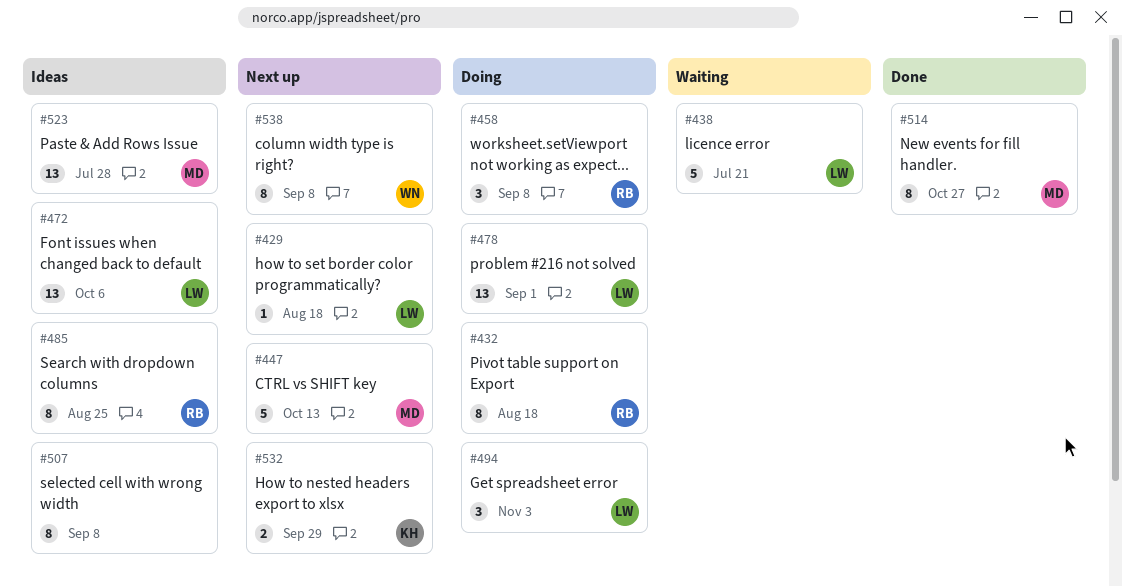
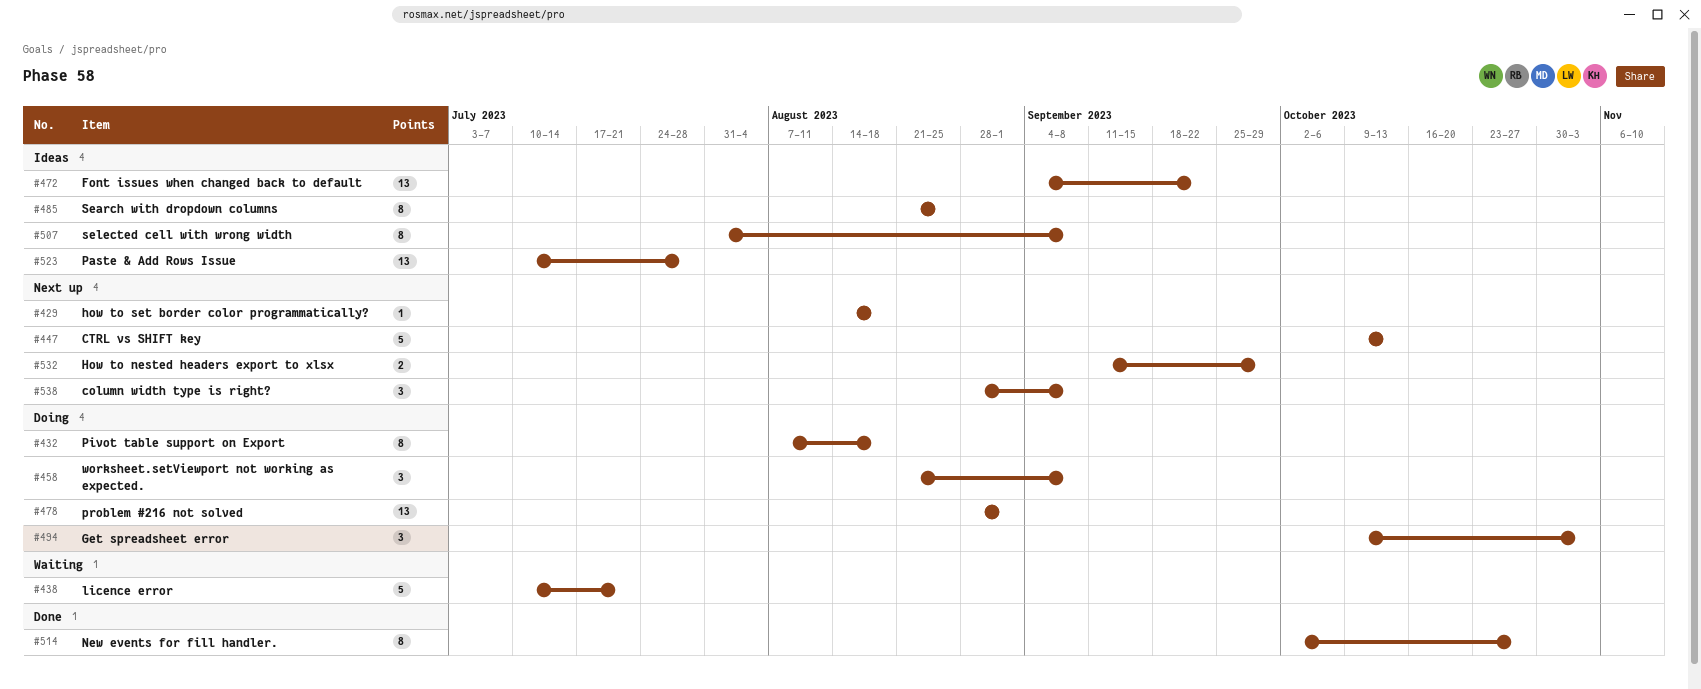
#472, due: Oct 6 -> Sep 22
#538, estimate: 8 -> 3

